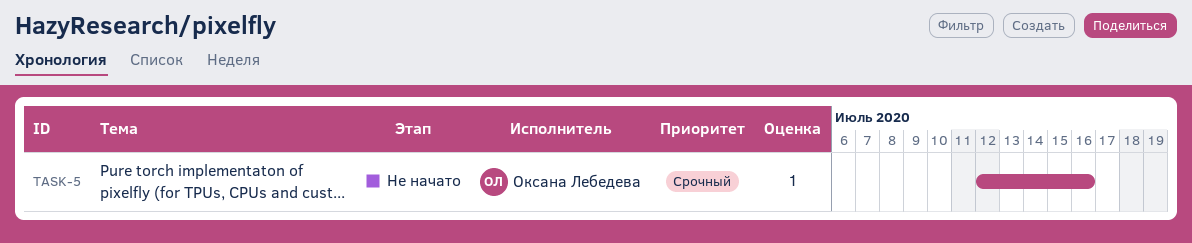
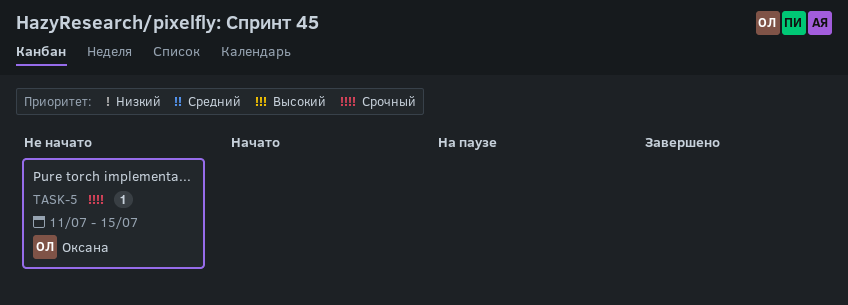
TASK-5, start: Jul 12 -> Jul 11
TASK-5, due: Jul 16 -> Jul 15

